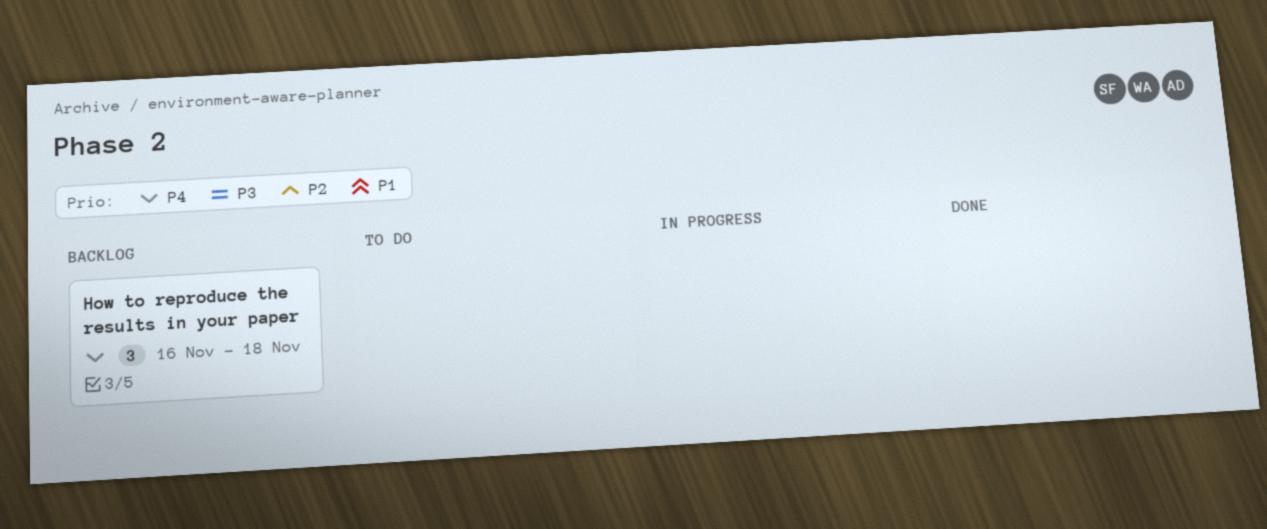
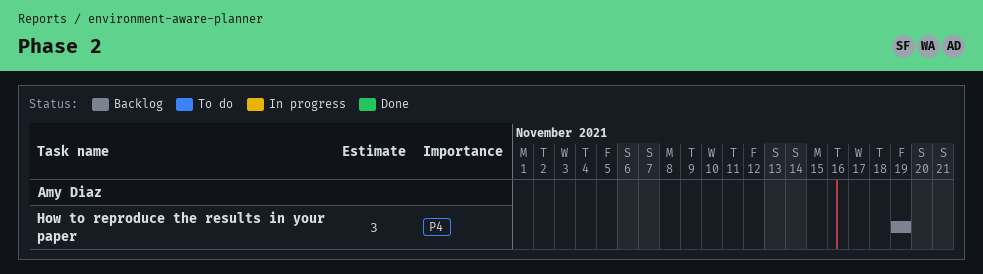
How to reproduce the results in your paper, start: Nov 16 -> Nov 19
How to reproduce the results in your paper, due: Nov 18 -> Nov 19

